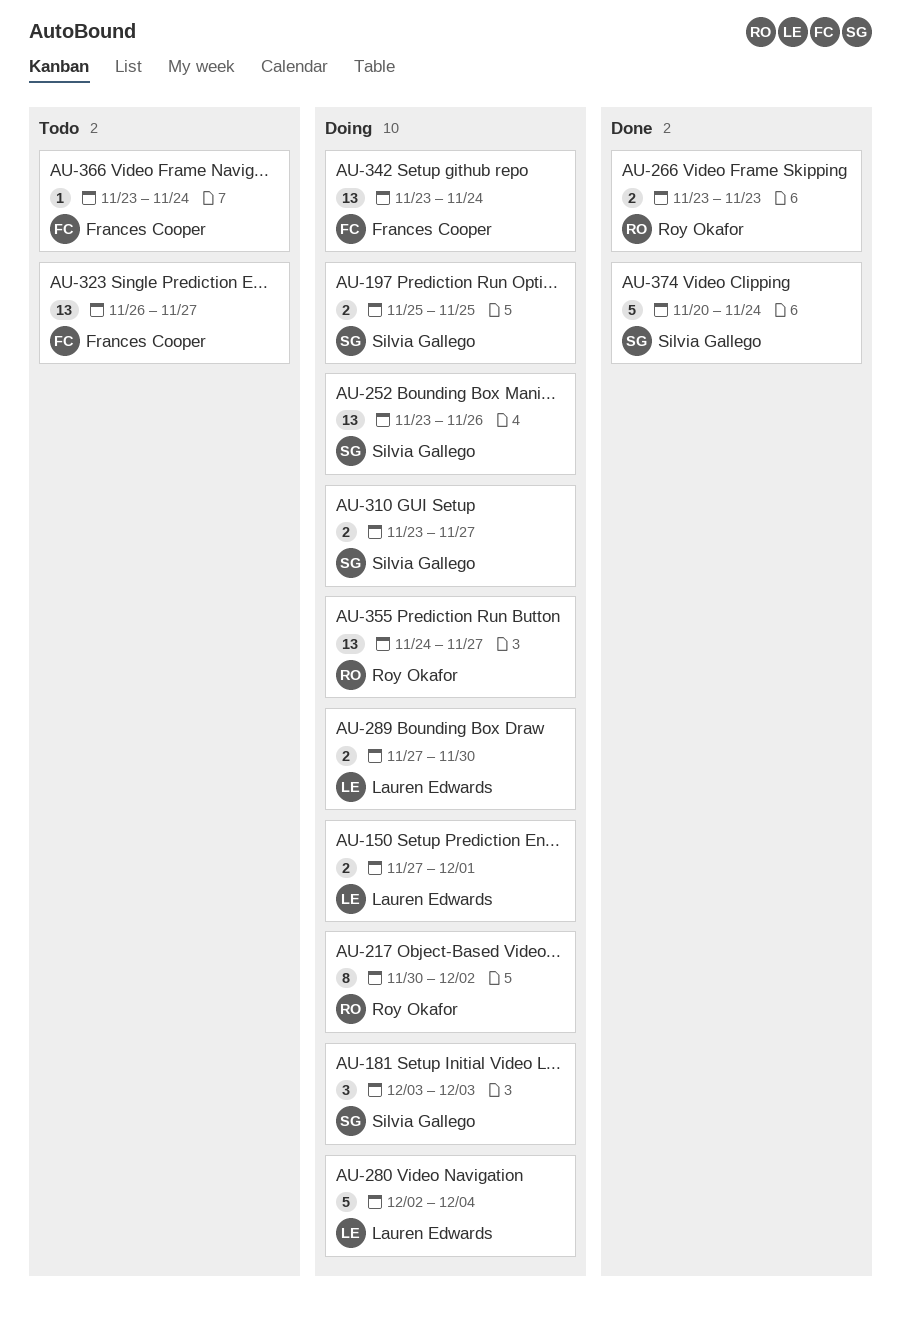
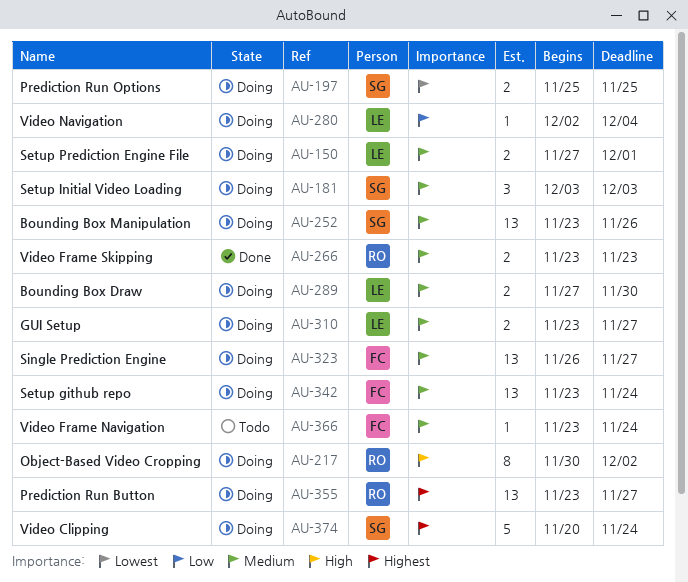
AU-280, estimate: 5 -> 1
AU-310, owner: Silvia Gallego -> Lauren Edwards
AU-323, status: Todo -> Doing
AU-355, start: Nov 24 -> Nov 23
AU-374, status: Done -> Doing

